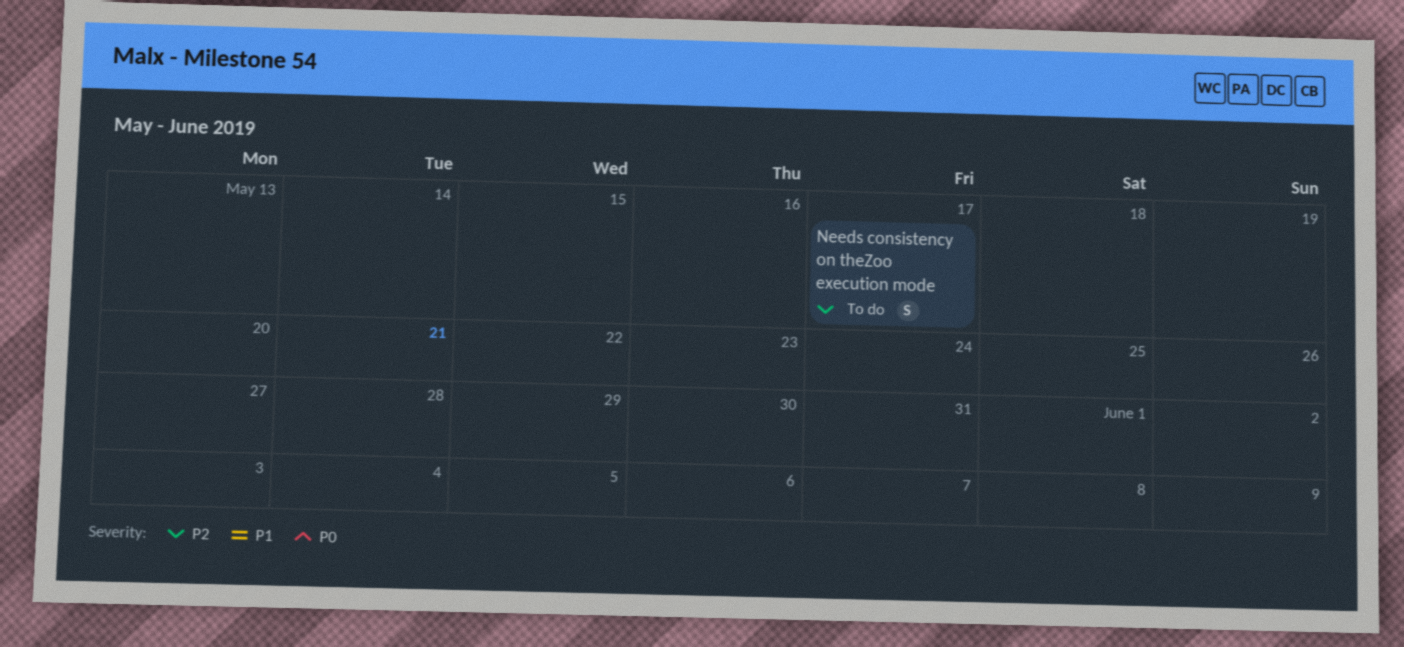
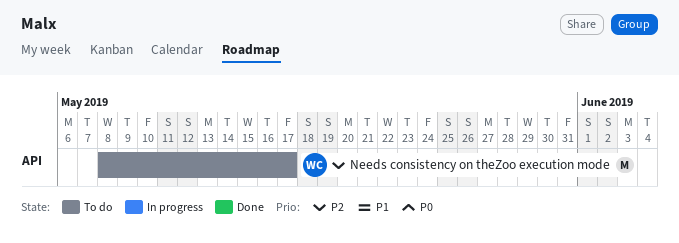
Needs consistency on theZoo execution mode, estimate: S -> M

